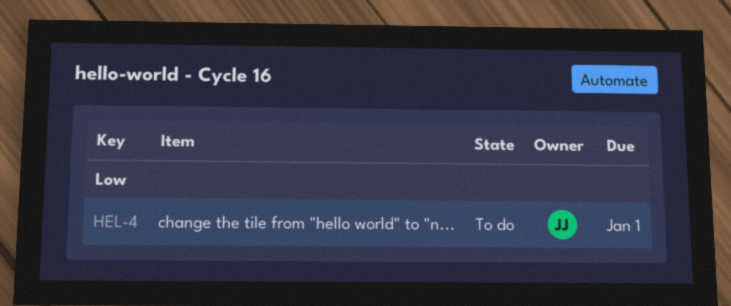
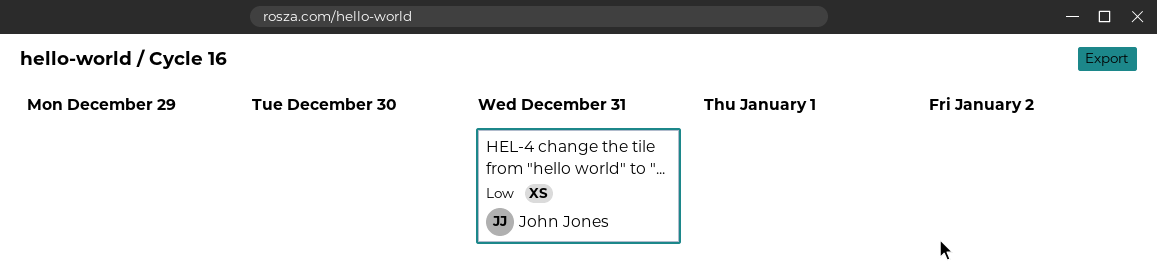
HEL-4, due: Jan 1 -> Dec 31

